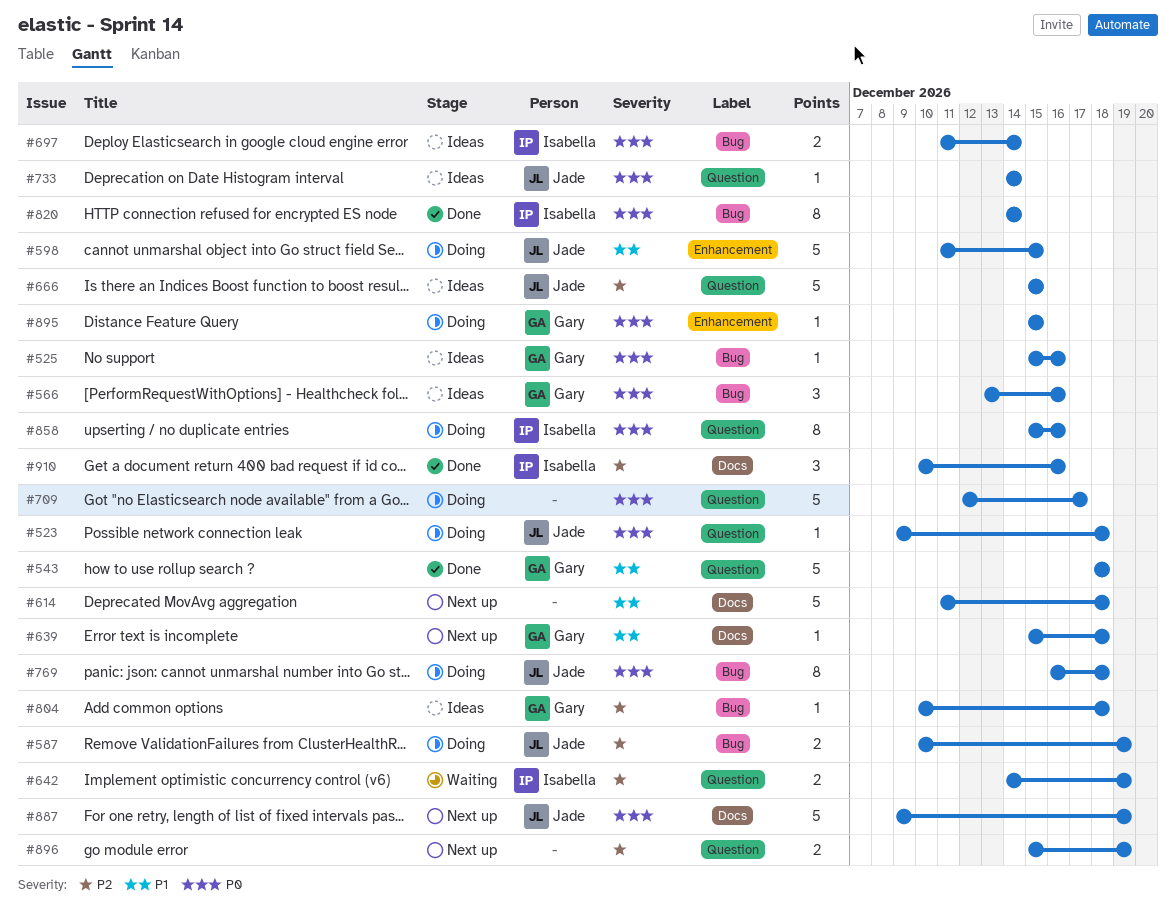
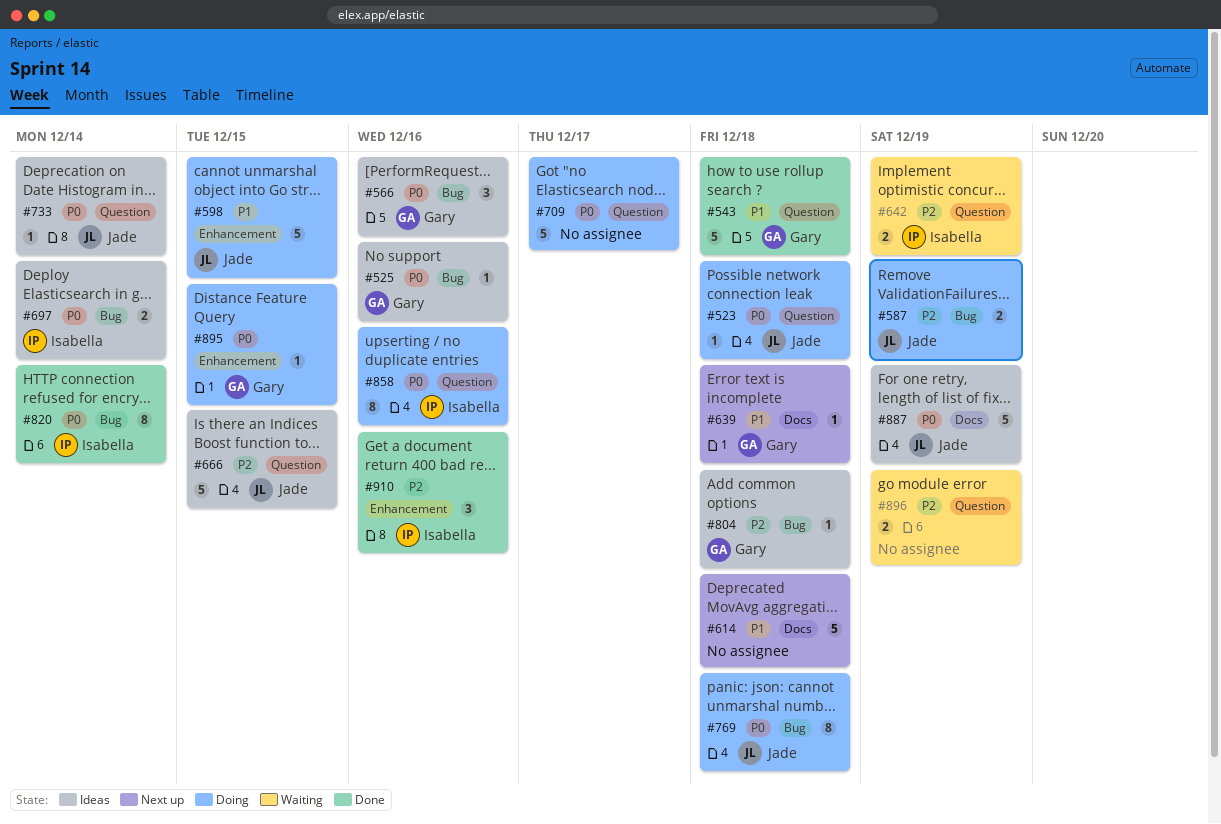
#887, status: Next up -> Ideas
#896, status: Next up -> Waiting
#910, label: Docs -> Enhancement

